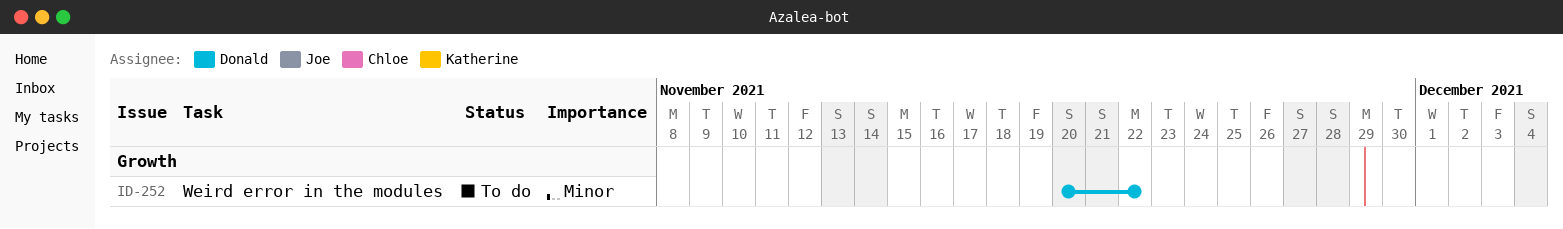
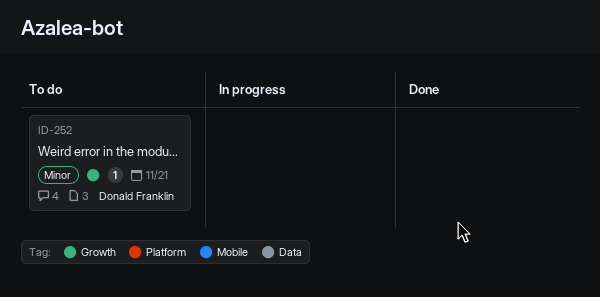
ID-252, due: Nov 22 -> Nov 21

